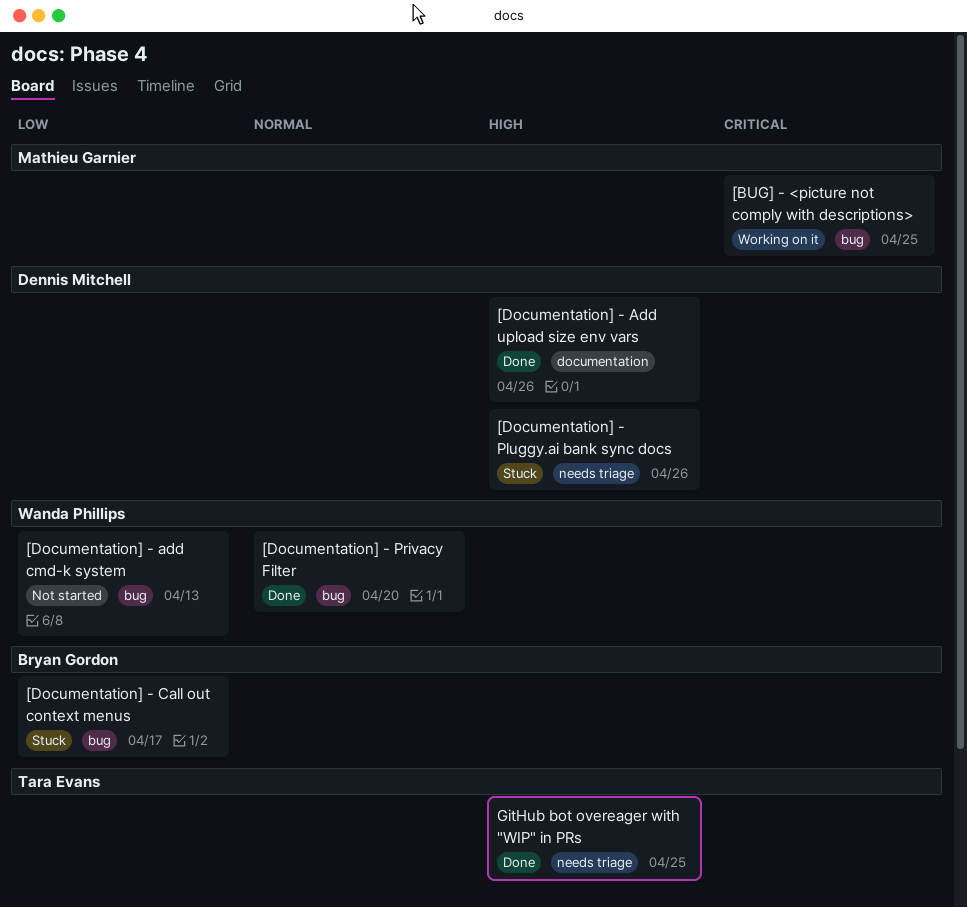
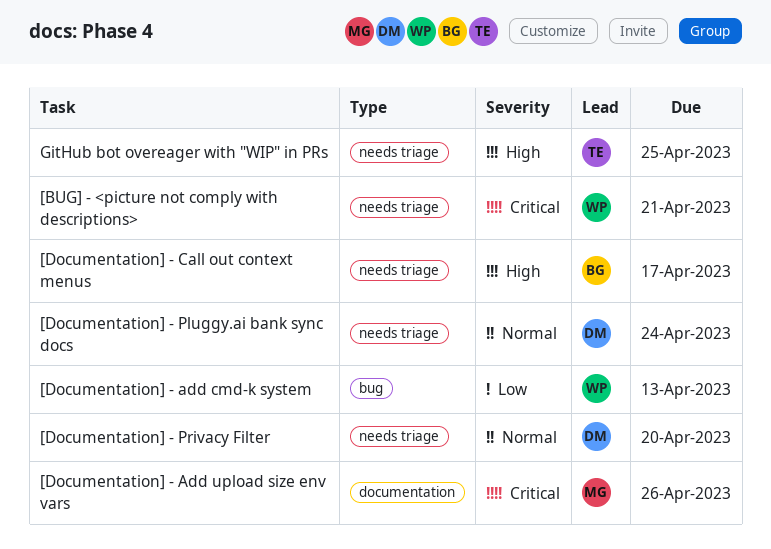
[BUG] - <picture not comply with descriptions>, owner: Mathieu Garnier -> Wanda Phillips
[BUG] - <picture not comply with descriptions>, label: bug -> needs triage
[BUG] - <picture not comply with descriptions>, due: Apr 25 -> Apr 21
[Documentation] - Add upload size env vars, owner: Dennis Mitchell -> Mathieu Garnier
[Documentation] - Add upload size env vars, priority: High -> Critical
[Documentation] - Call out context menus, priority: Low -> High
[Documentation] - Call out context menus, label: bug -> needs triage
[Documentation] - Pluggy.ai bank sync docs, priority: High -> Normal
[Documentation] - Pluggy.ai bank sync docs, due: Apr 26 -> Apr 24
[Documentation] - Privacy Filter, owner: Wanda Phillips -> Dennis Mitchell
[Documentation] - Privacy Filter, label: bug -> needs triage

